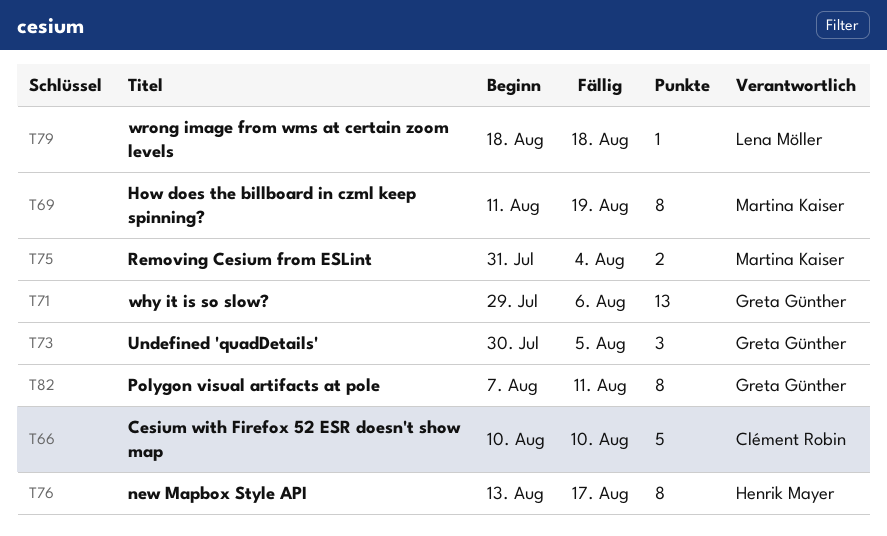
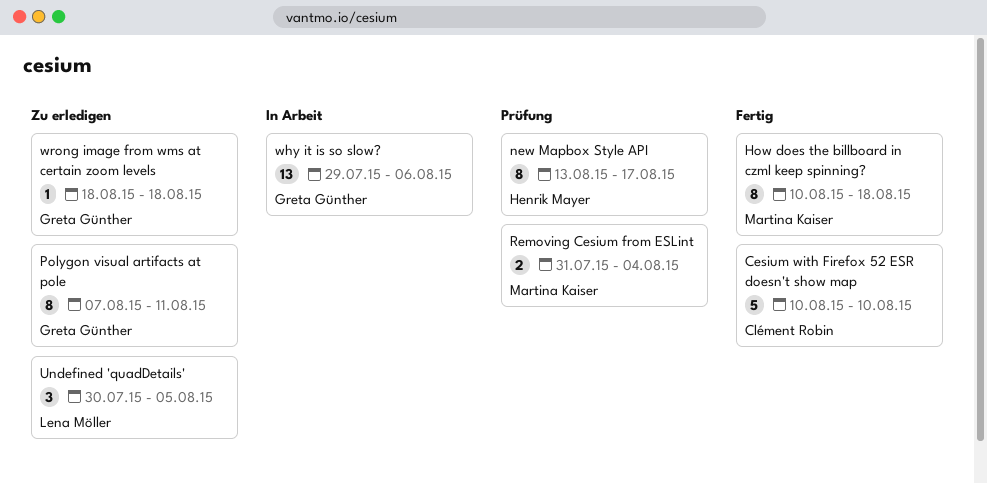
How does the billboard in czml keep spinning?, start: Aug 11 -> Aug 10
How does the billboard in czml keep spinning?, due: Aug 19 -> Aug 18
Undefined 'quadDetails', owner: Greta Günther -> Lena Möller
wrong image from wms at certain zoom levels, owner: Lena Möller -> Greta Günther

